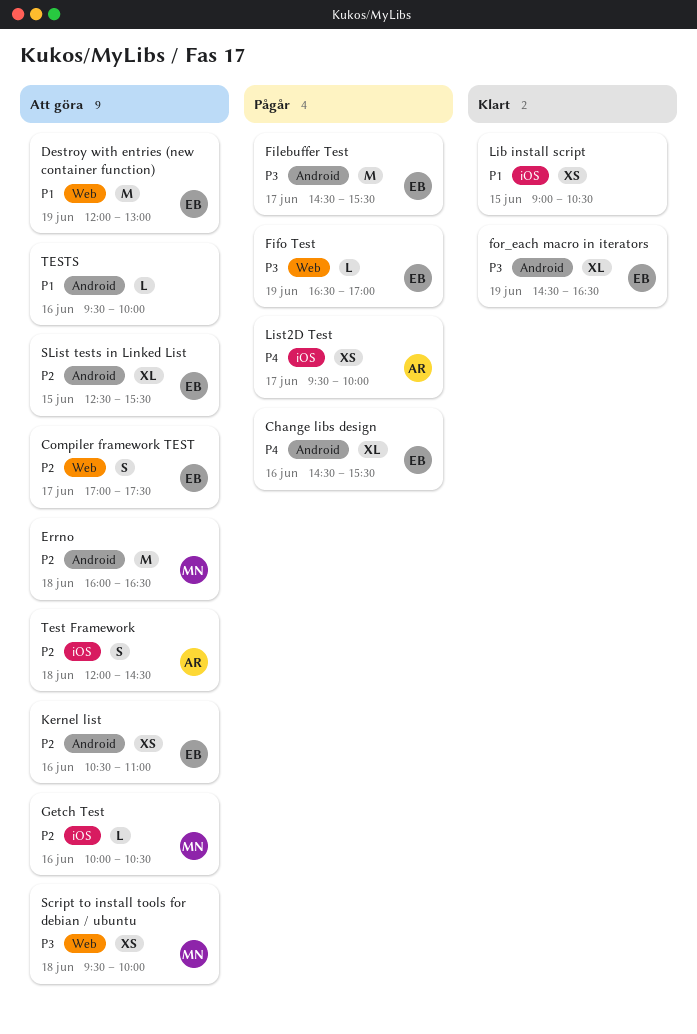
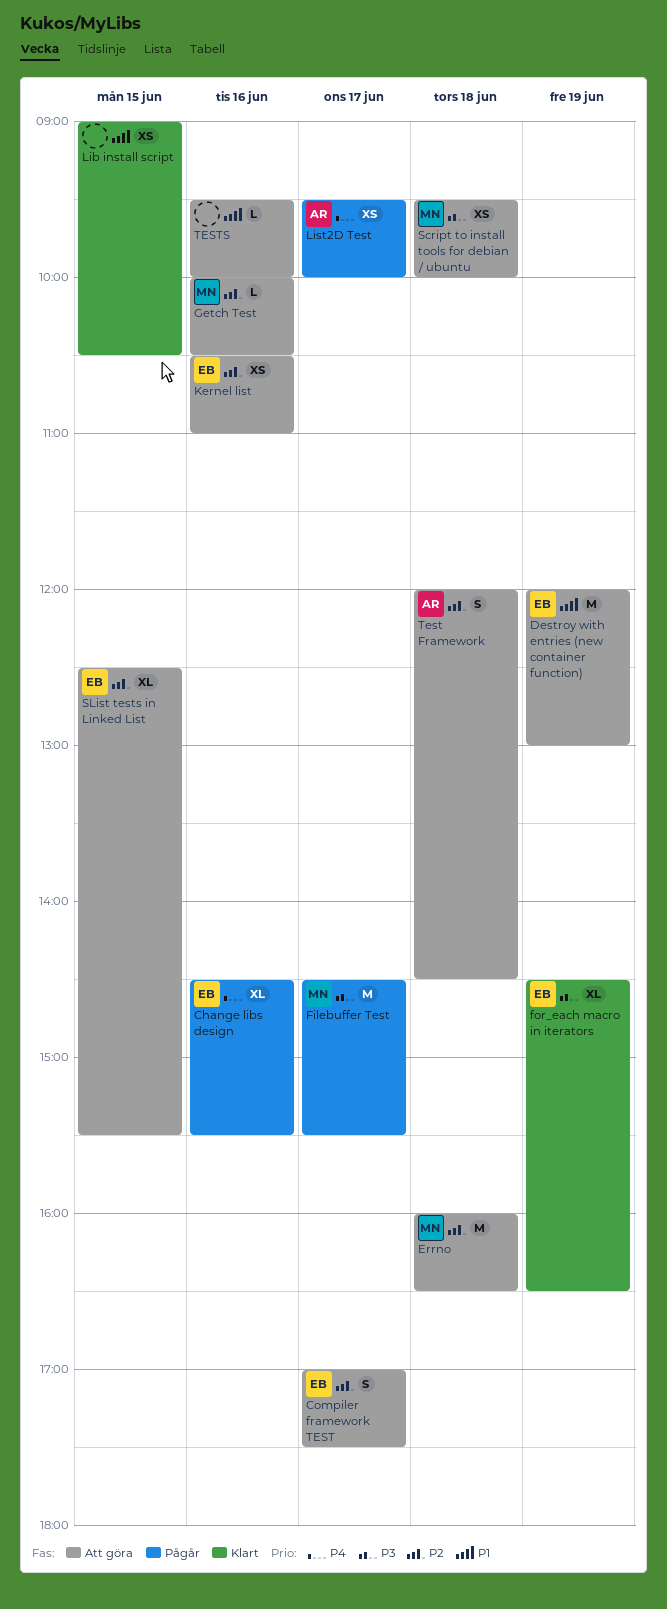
Fifo Test: present -> none
Filebuffer Test, owner: EB -> MN

